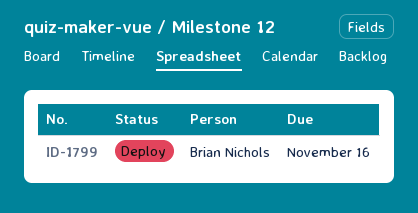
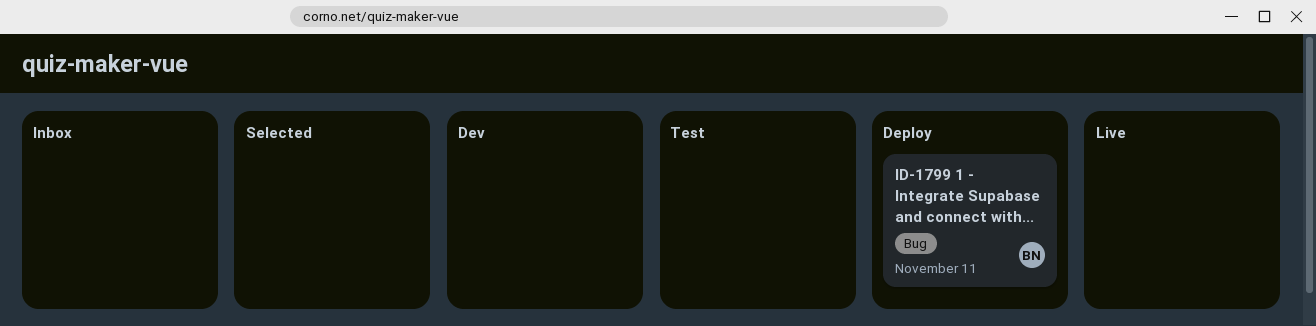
ID-1799, due: Nov 16 -> Nov 11

